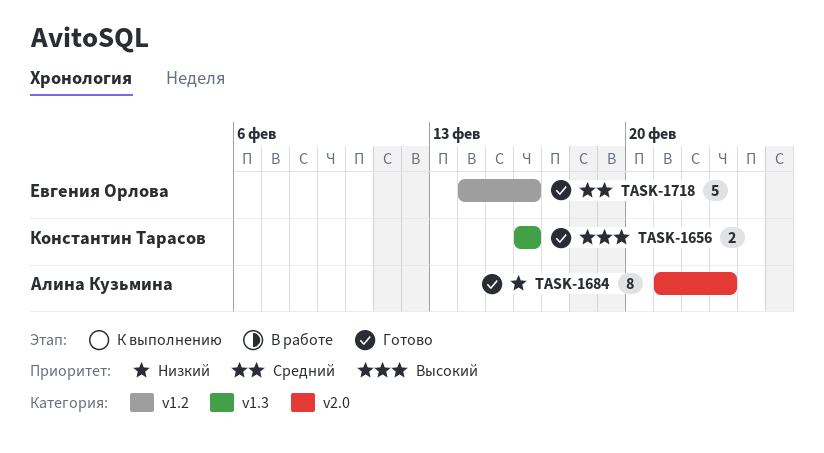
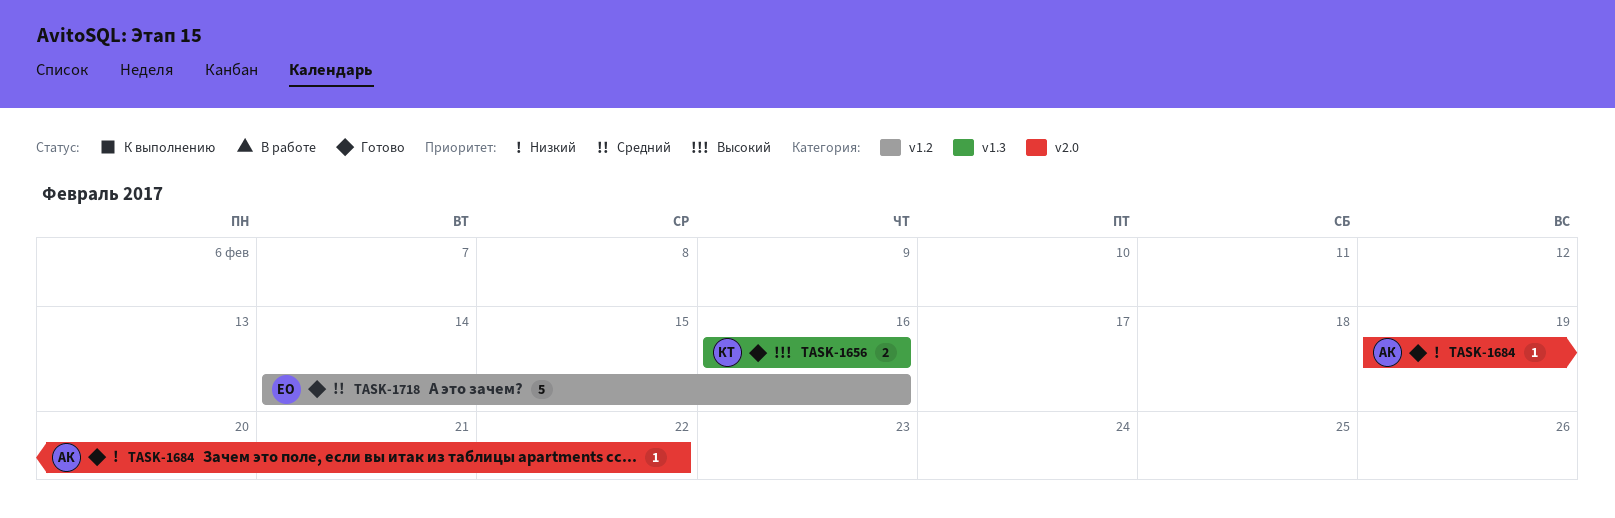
TASK-1684, estimate: 8 -> 1
TASK-1684, start: Feb 21 -> Feb 19
TASK-1684, due: Feb 23 -> Feb 22

